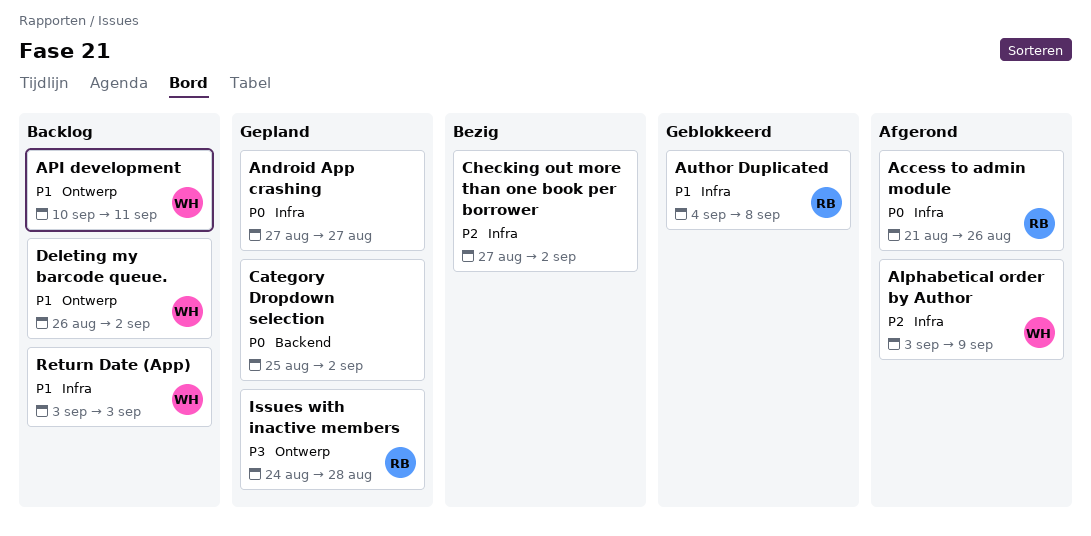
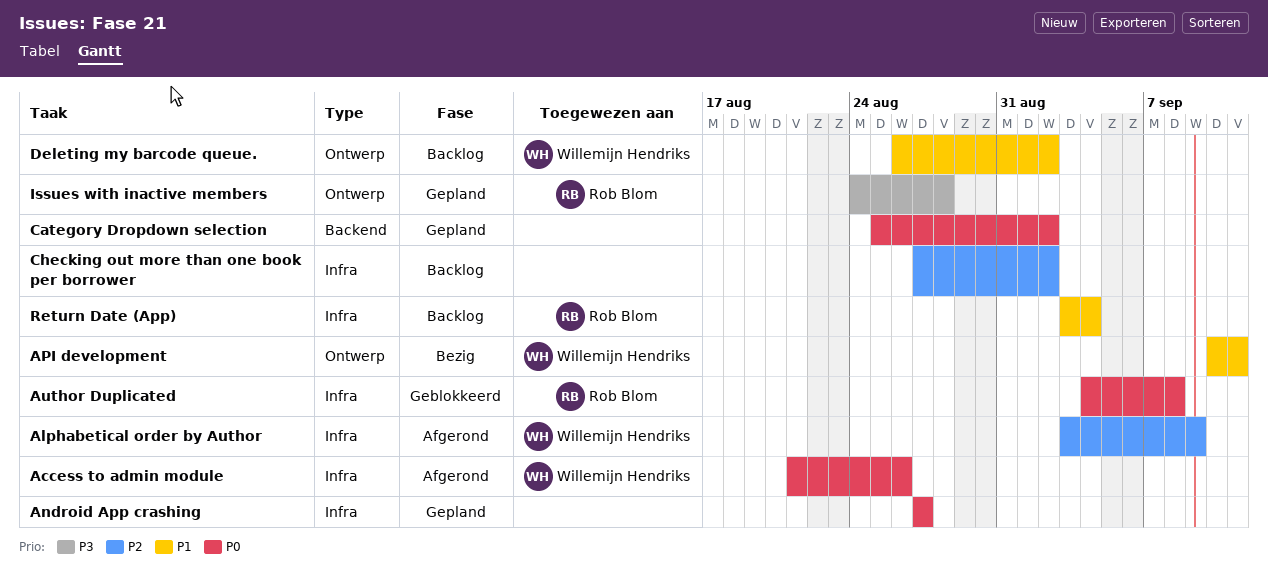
Access to admin module, owner: Rob Blom -> Willemijn Hendriks
API development, status: Backlog -> Bezig
Author Duplicated, priority: P1 -> P0
Checking out more than one book per borrower, status: Bezig -> Backlog
Return Date (App), owner: Willemijn Hendriks -> Rob Blom
Return Date (App), due: Sep 3 -> Sep 4

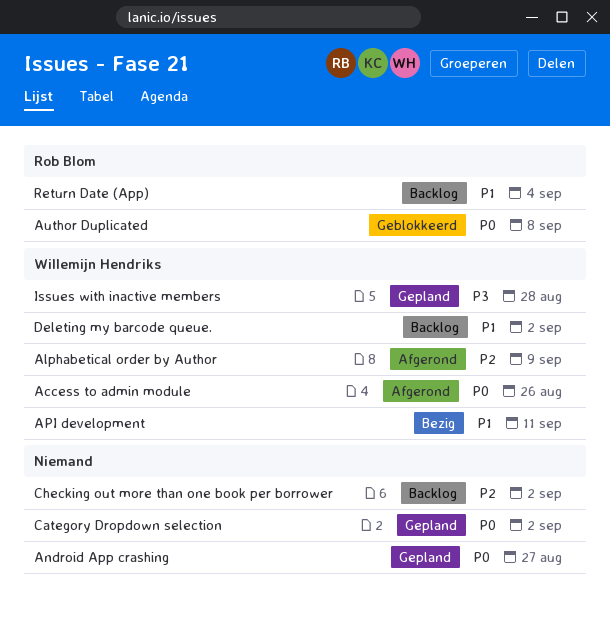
Issues with inactive members, owner: Rob Blom -> Willemijn Hendriks

